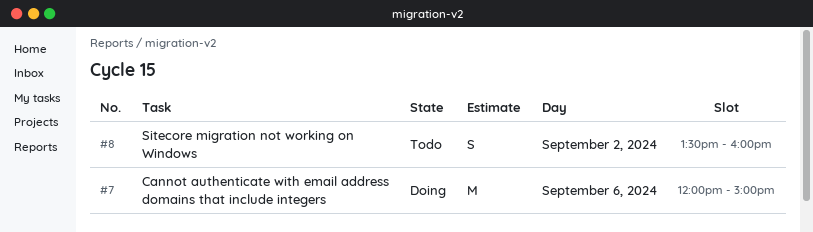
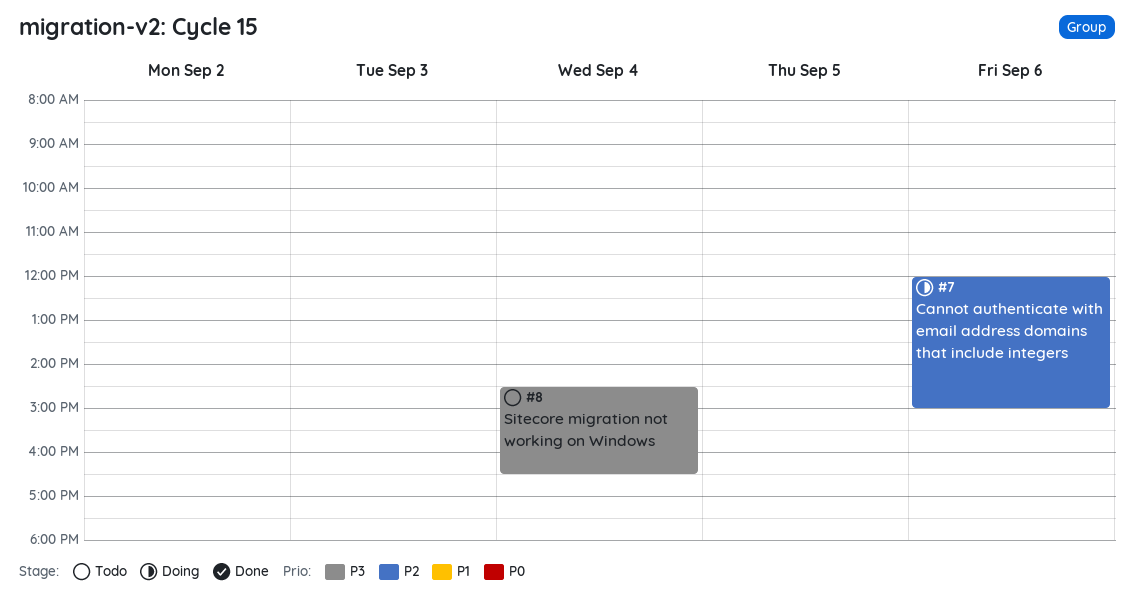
#8, day: Sep 2 -> Sep 4
#8, begins: 13:30 -> 14:30
#8, ends: 16:00 -> 16:30

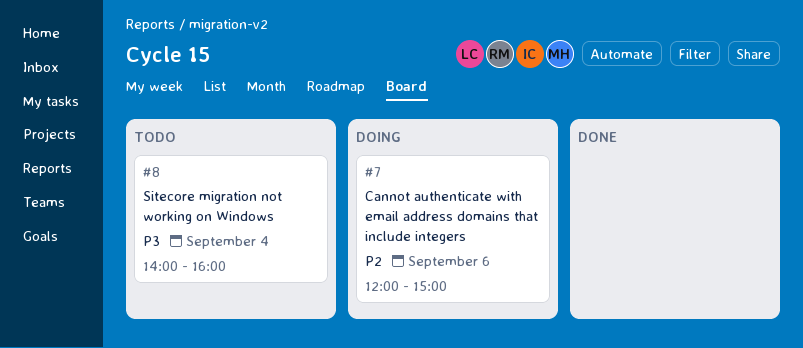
#8, begins: 14:30 -> 14:00
#8, ends: 16:30 -> 16:00

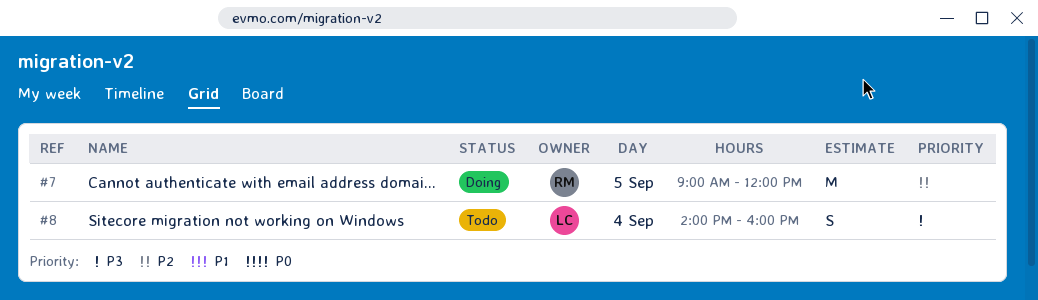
#7, day: Sep 6 -> Sep 5
#7, begins: 12:00 -> 09:00
#7, ends: 15:00 -> 12:00

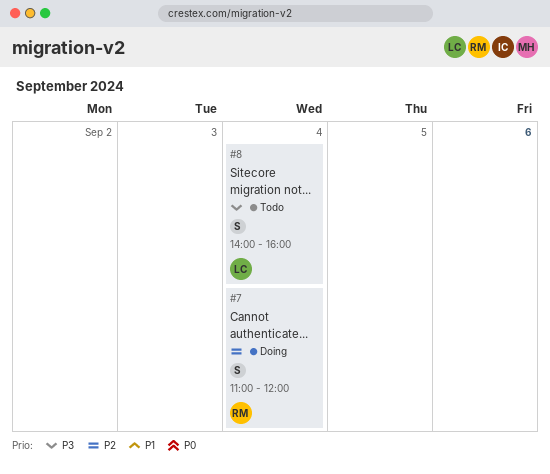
#7, estimate: M -> S
#7, day: Sep 5 -> Sep 4
#7, begins: 09:00 -> 11:00

